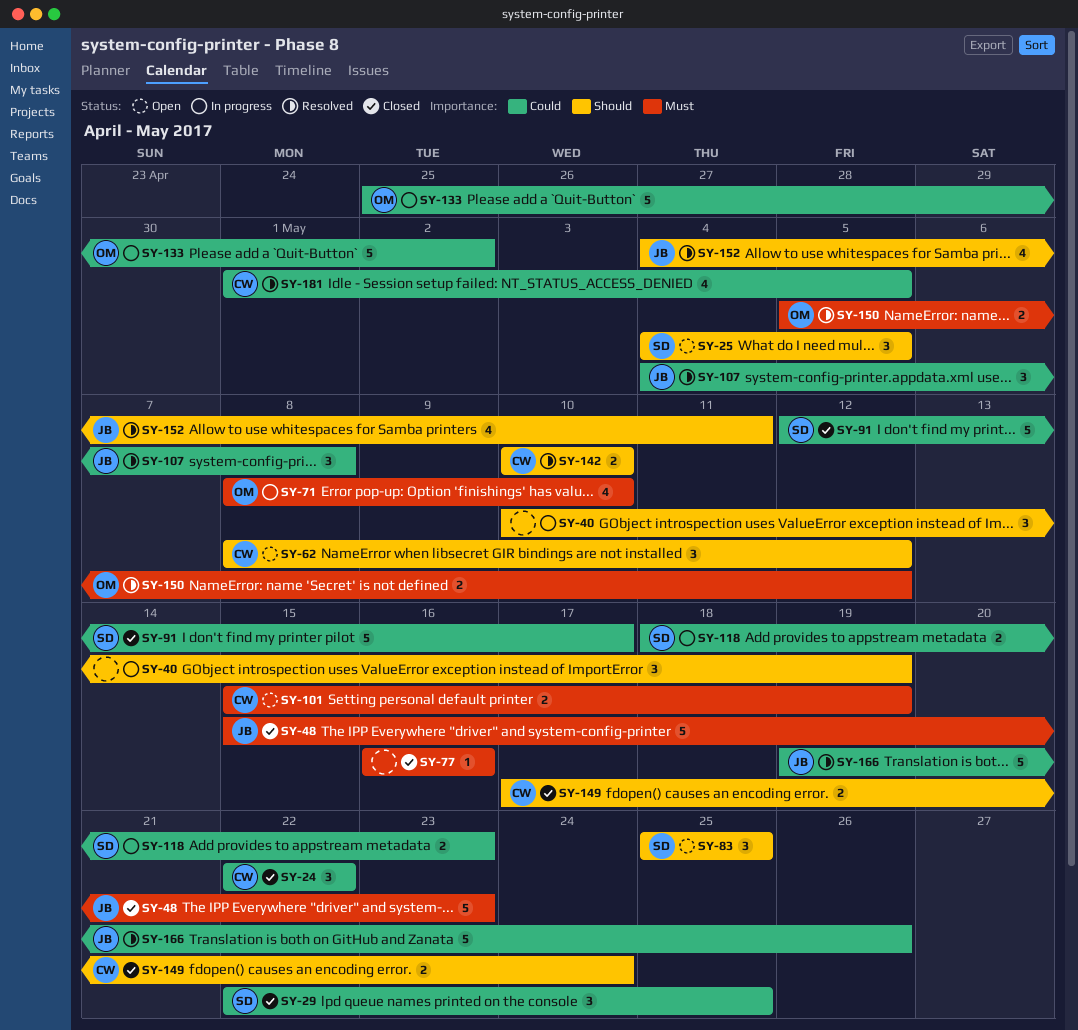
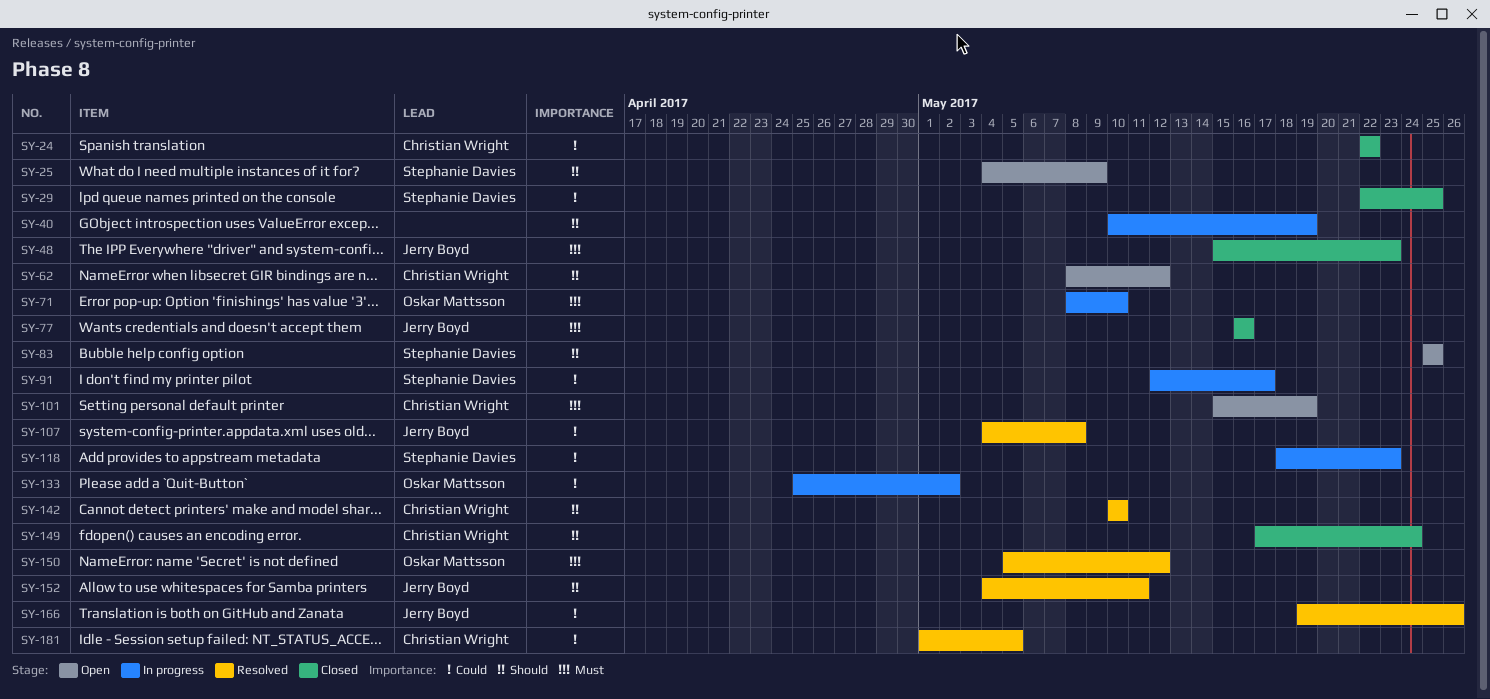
SY-25, due: May 5 -> May 9
SY-77, owner: none -> Jerry Boyd
SY-91, status: Closed -> In progress

